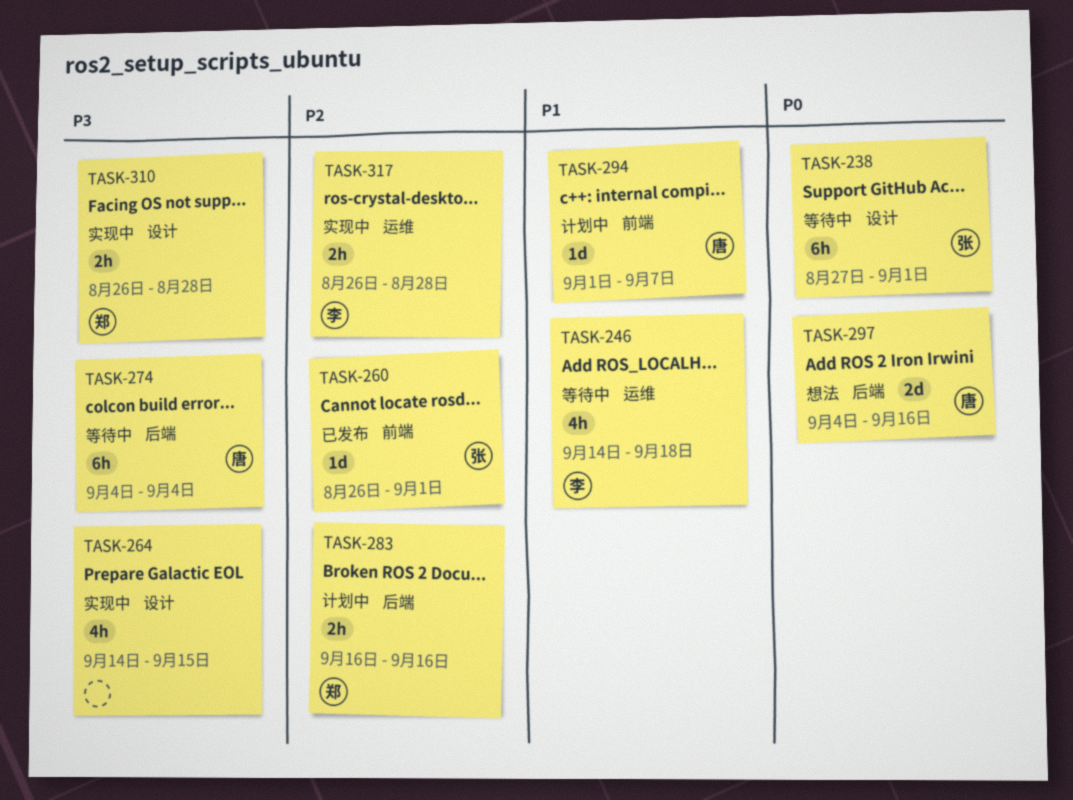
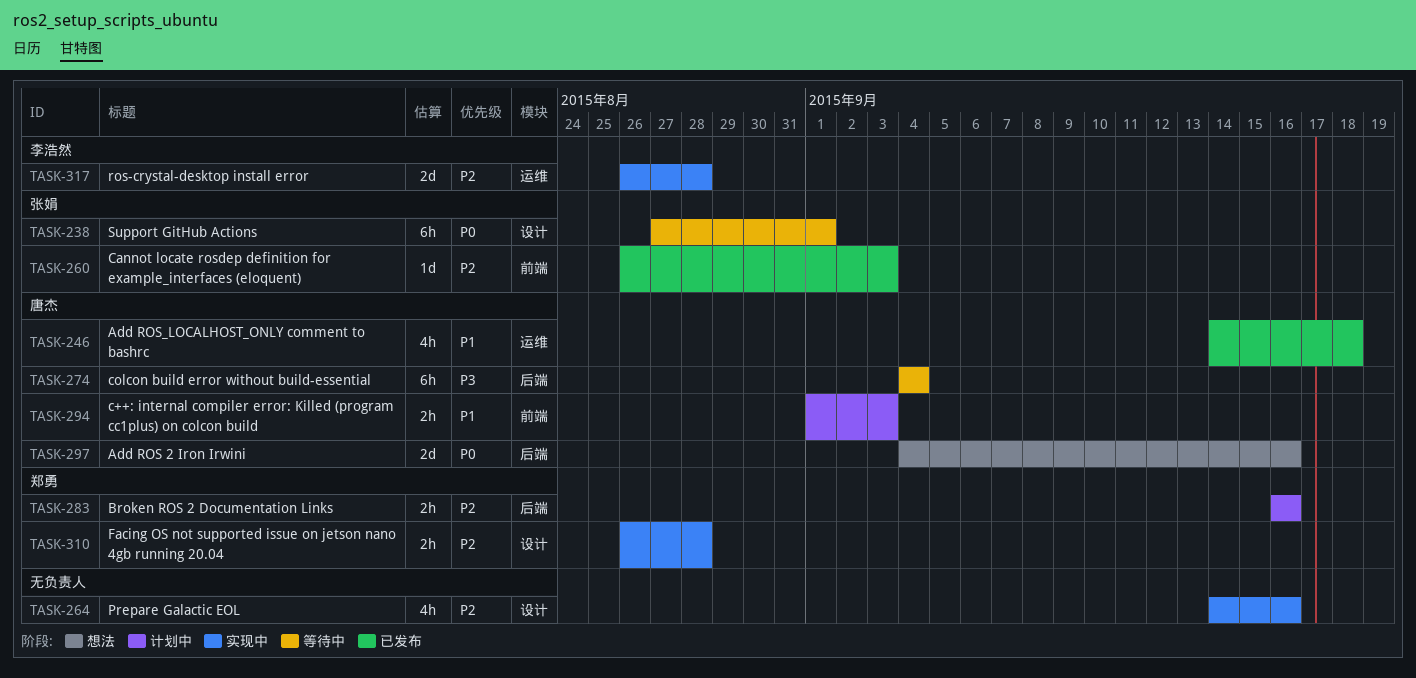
TASK-246, status: 等待中 -> 已发布
TASK-246, owner: 李浩然 -> 唐杰
TASK-260, due: Sep 1 -> Sep 3
TASK-264, priority: P3 -> P2
TASK-264, due: Sep 15 -> Sep 16
TASK-294, estimate: 1d -> 2h
TASK-294, due: Sep 7 -> Sep 3
TASK-310, priority: P3 -> P2
TASK-317, estimate: 2h -> 2d

